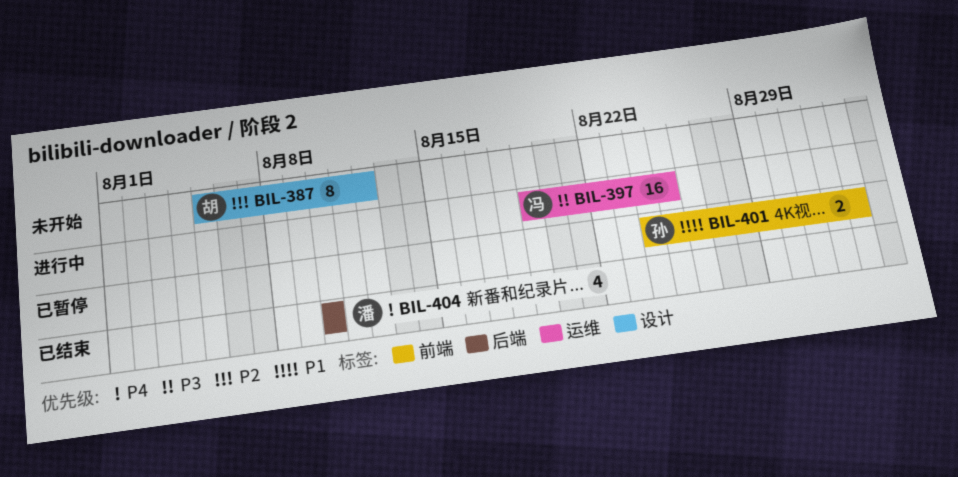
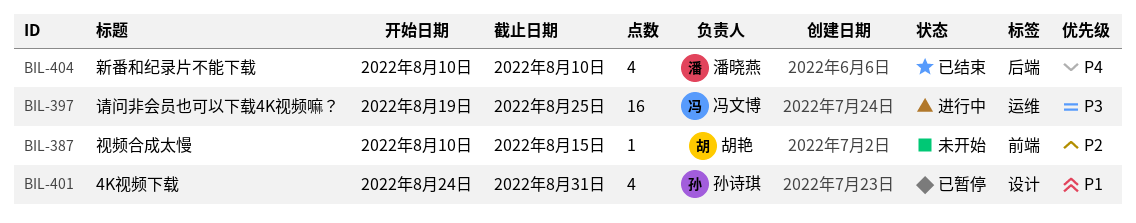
BIL-387, label: 设计 -> 前端
BIL-387, estimate: 8 -> 1
BIL-387, start: Aug 5 -> Aug 10
BIL-387, due: Aug 12 -> Aug 15
BIL-401, label: 前端 -> 设计
BIL-401, estimate: 2 -> 4
BIL-401, due: Sep 2 -> Aug 31

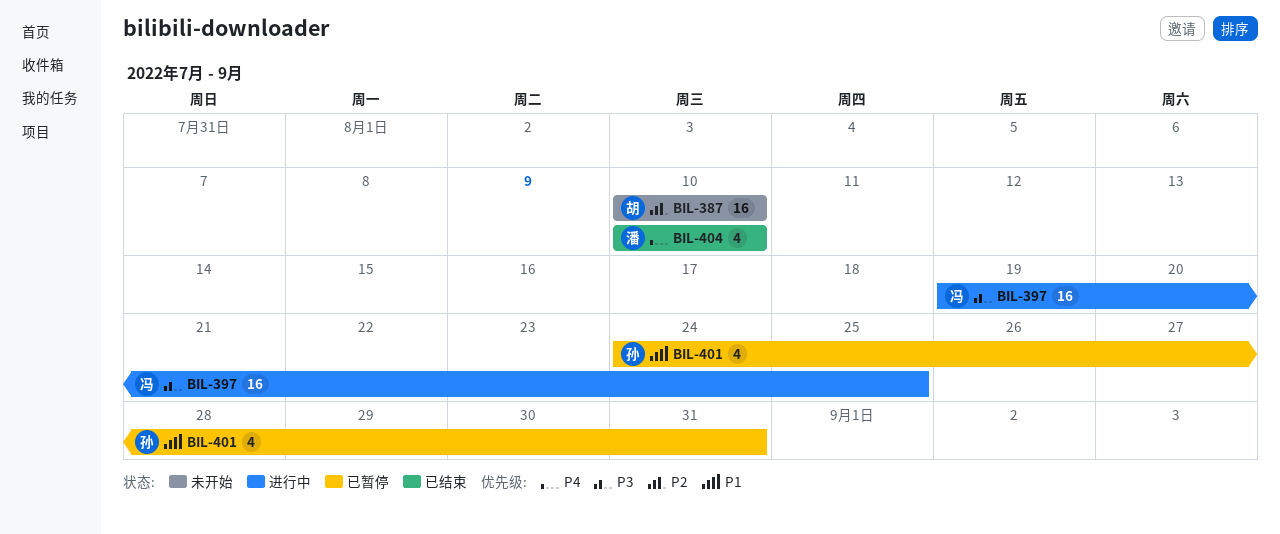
BIL-387, estimate: 1 -> 16
BIL-387, due: Aug 15 -> Aug 10

